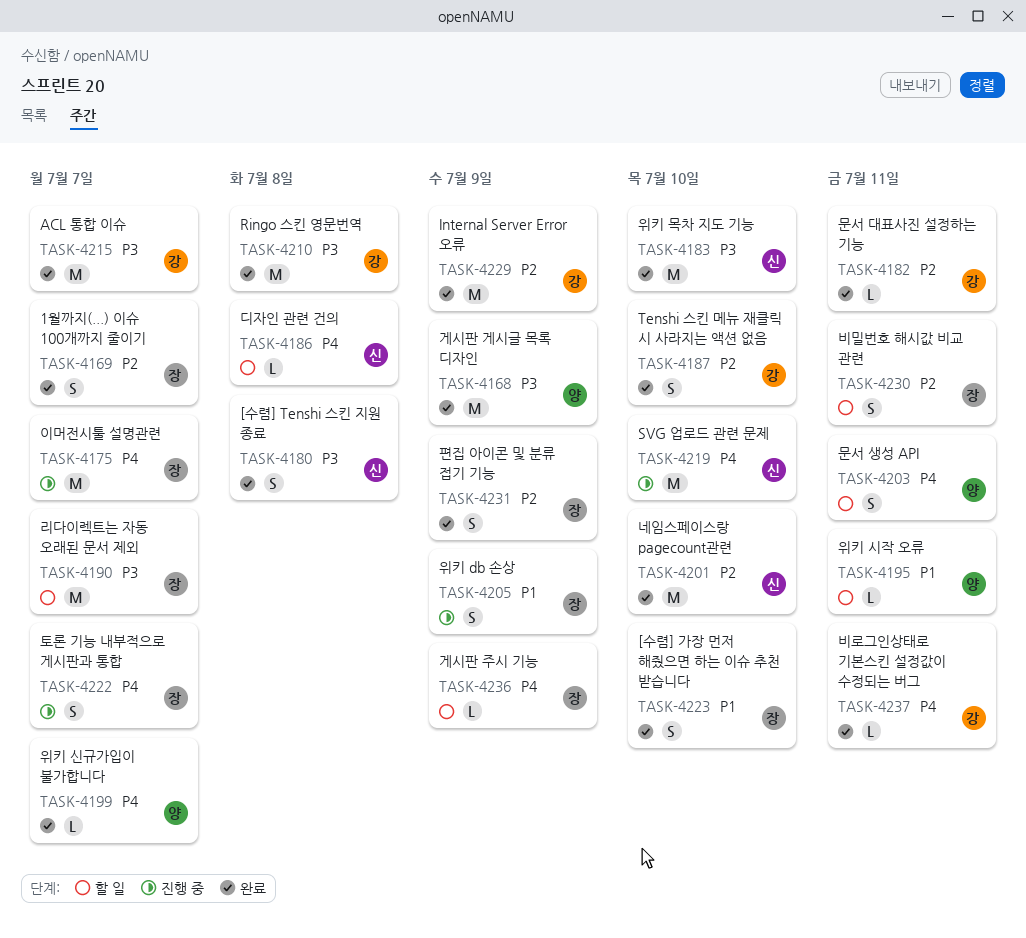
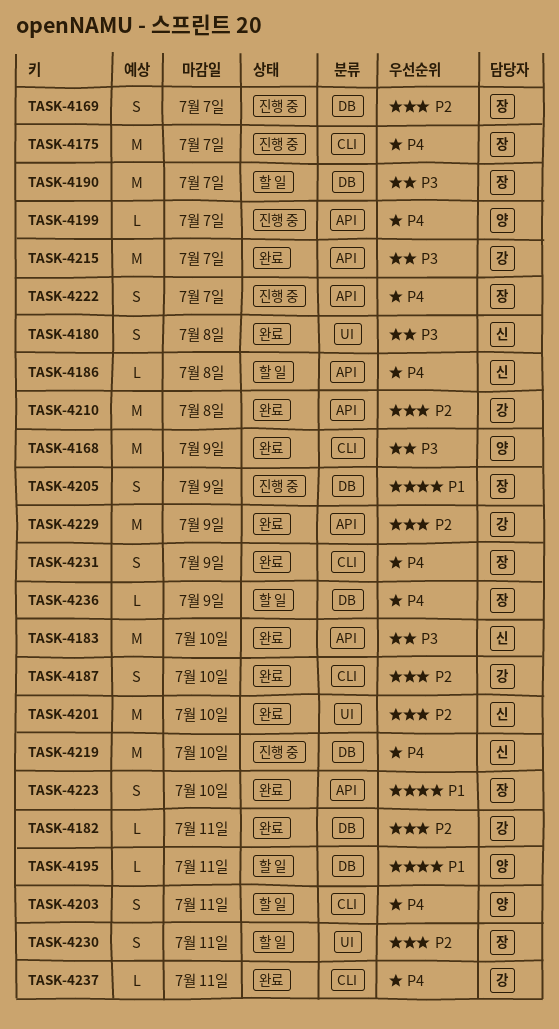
TASK-4169, status: 완료 -> 진행 중
TASK-4199, status: 완료 -> 진행 중
TASK-4210, priority: P3 -> P2
TASK-4231, priority: P2 -> P4

